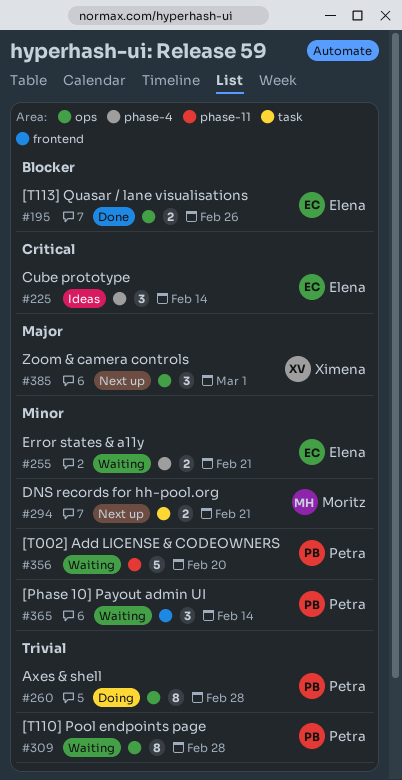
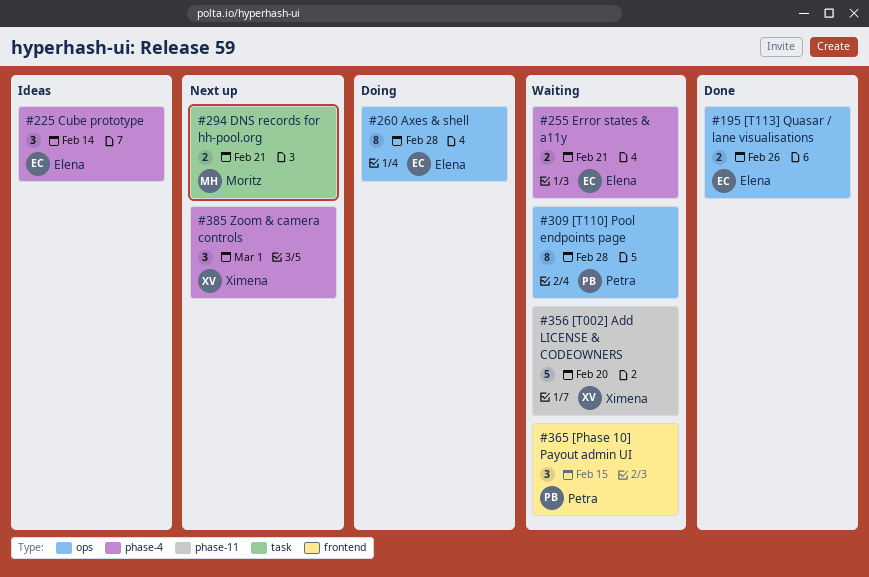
#260, owner: Petra -> Elena
#356, owner: Petra -> Ximena
#365, due: Feb 14 -> Feb 15
#385, label: ops -> phase-4

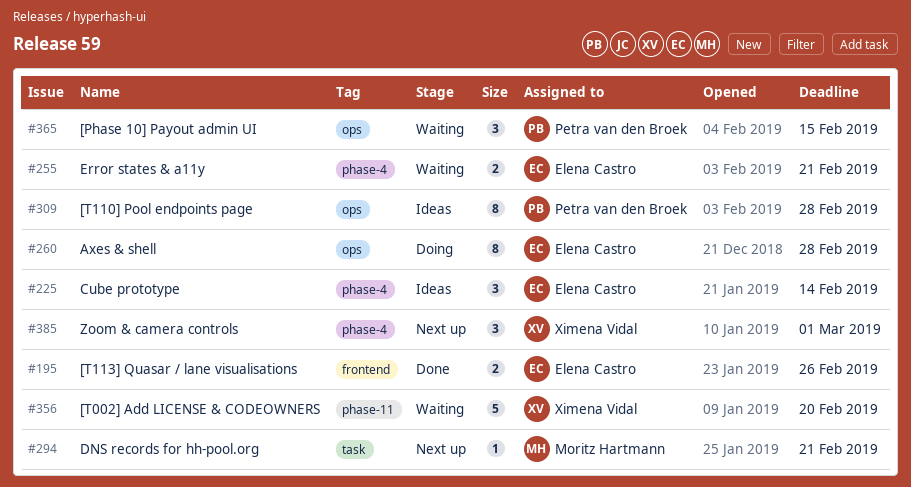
#195, label: ops -> frontend
#294, estimate: 2 -> 1
#309, status: Waiting -> Ideas
#365, label: frontend -> ops

